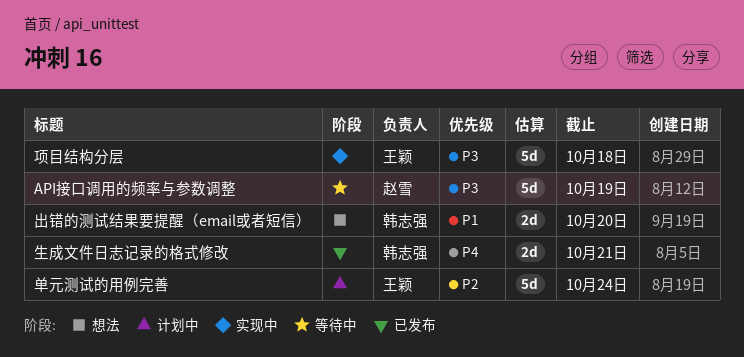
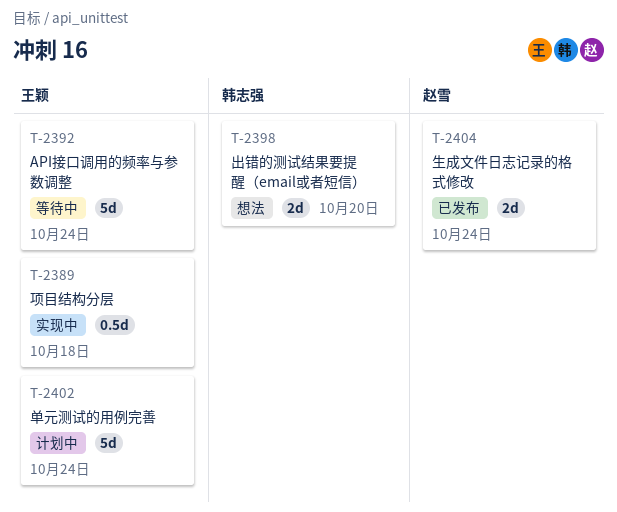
API接口调用的频率与参数调整, owner: 赵雪 -> 王颖
API接口调用的频率与参数调整, due: Oct 19 -> Oct 24
生成文件日志记录的格式修改, owner: 韩志强 -> 赵雪
生成文件日志记录的格式修改, due: Oct 21 -> Oct 24
项目结构分层, estimate: 5d -> 0.5d

